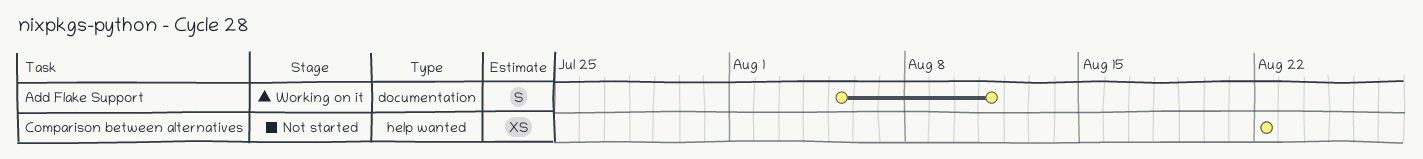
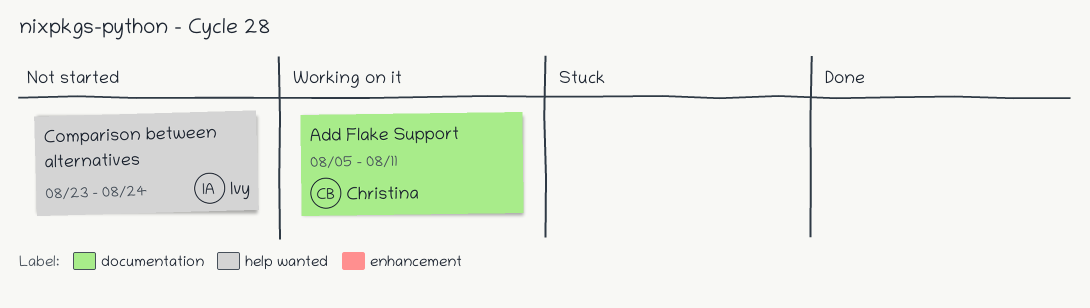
Comparison between alternatives, start: Aug 22 -> Aug 23
Comparison between alternatives, due: Aug 22 -> Aug 24

